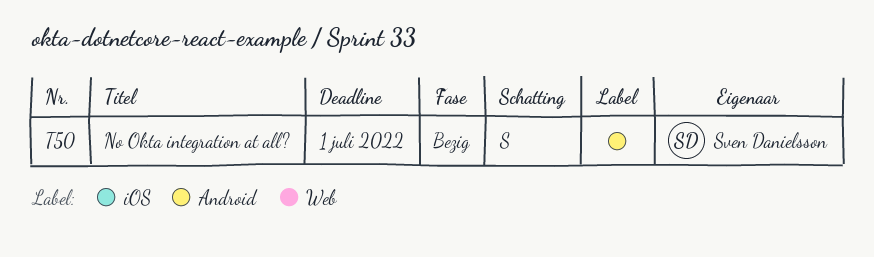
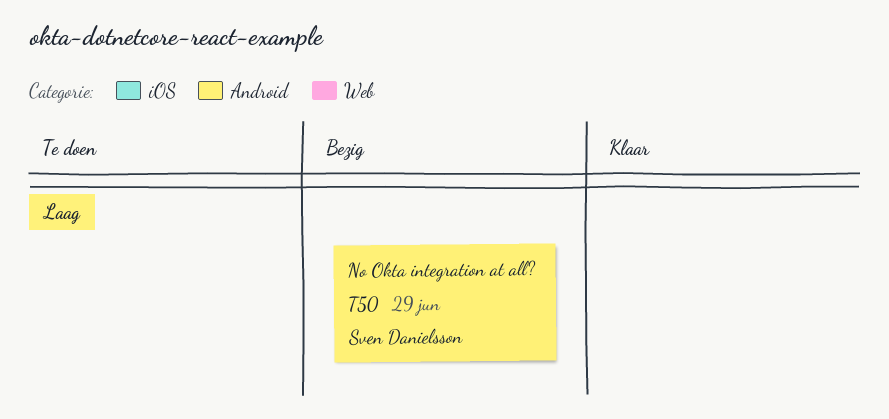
T50, due: Jul 1 -> Jun 29

